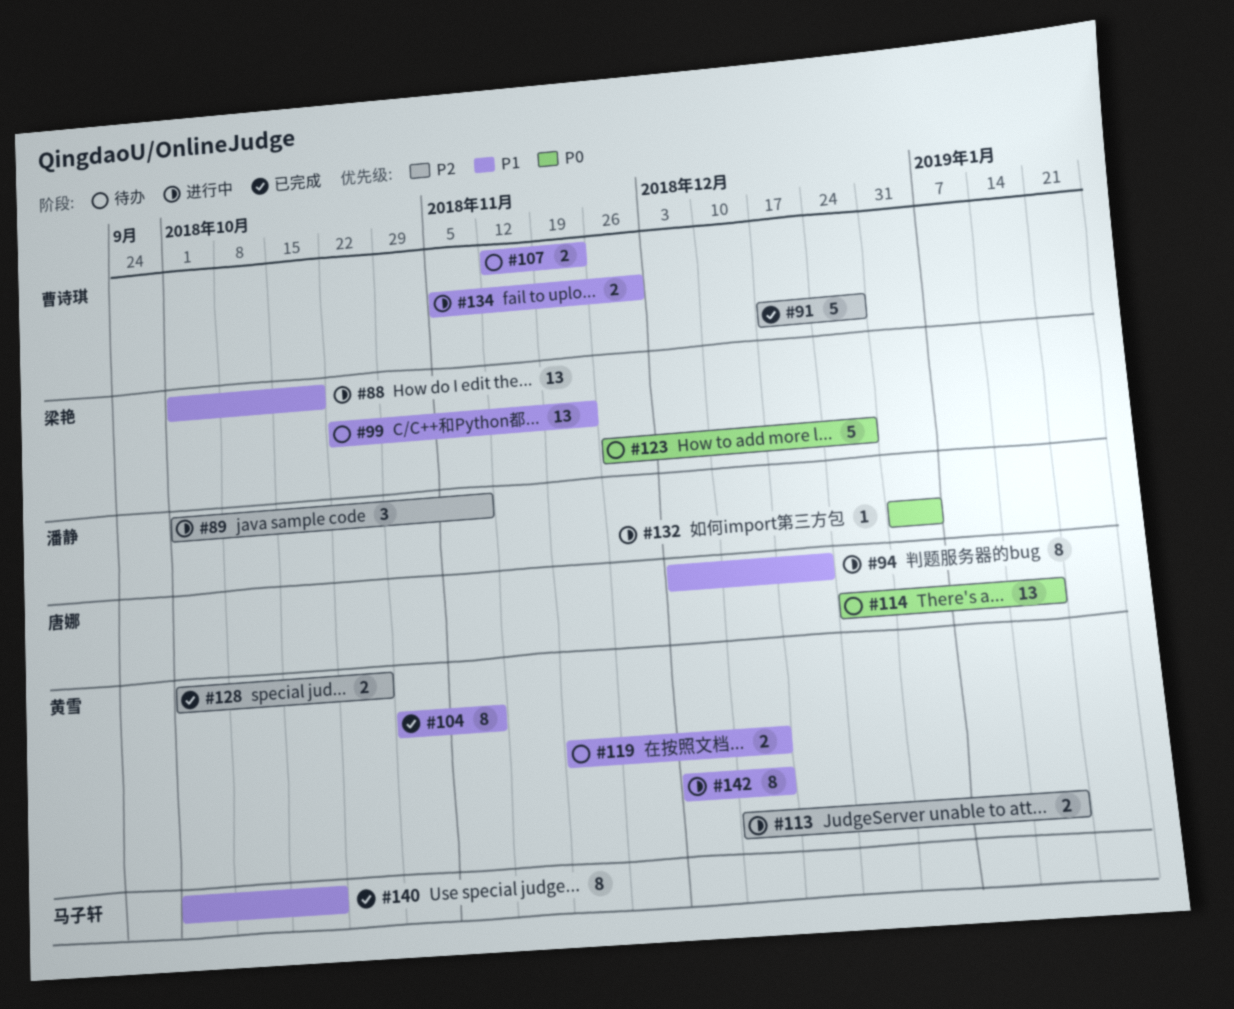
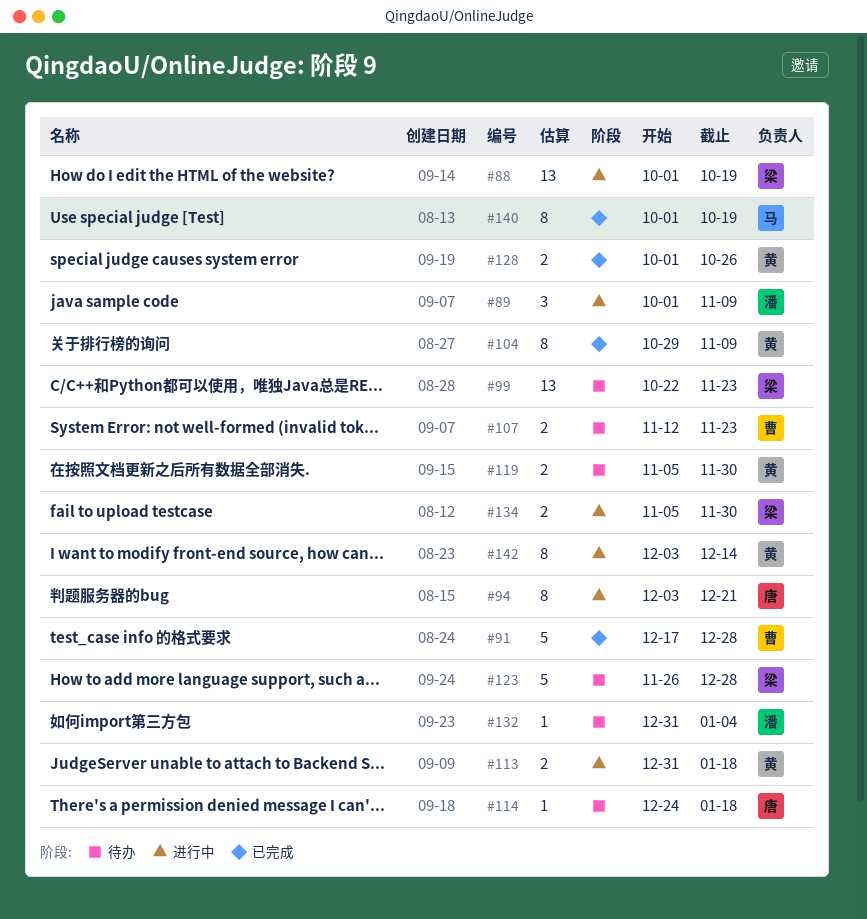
#113, start: Dec 10 -> Dec 31
#114, estimate: 13 -> 1
#119, start: Nov 19 -> Nov 5
#119, due: Dec 14 -> Nov 30
#132, status: 进行中 -> 待办
#134, owner: 曹诗琪 -> 梁艳

